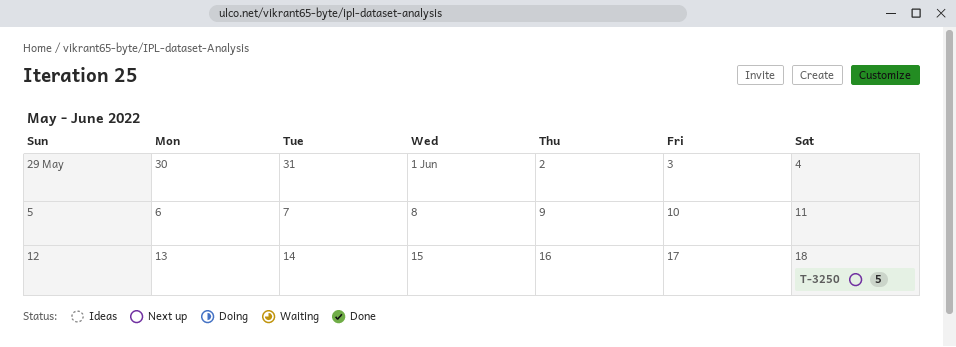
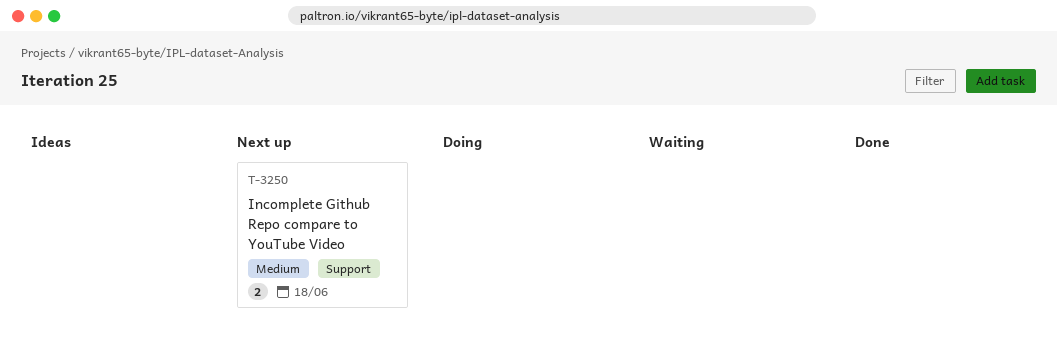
T-3250, estimate: 5 -> 2

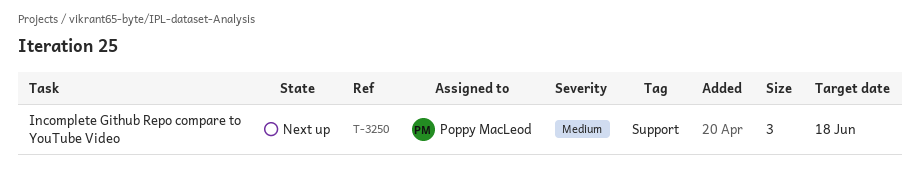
T-3250, estimate: 2 -> 3

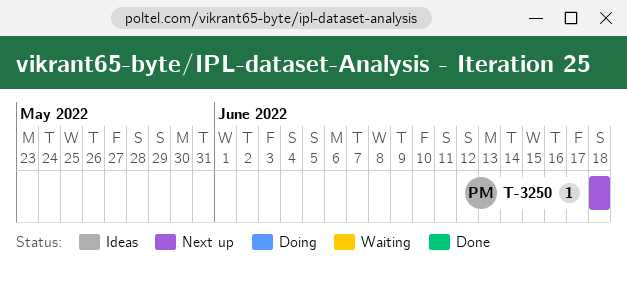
T-3250, estimate: 3 -> 1

